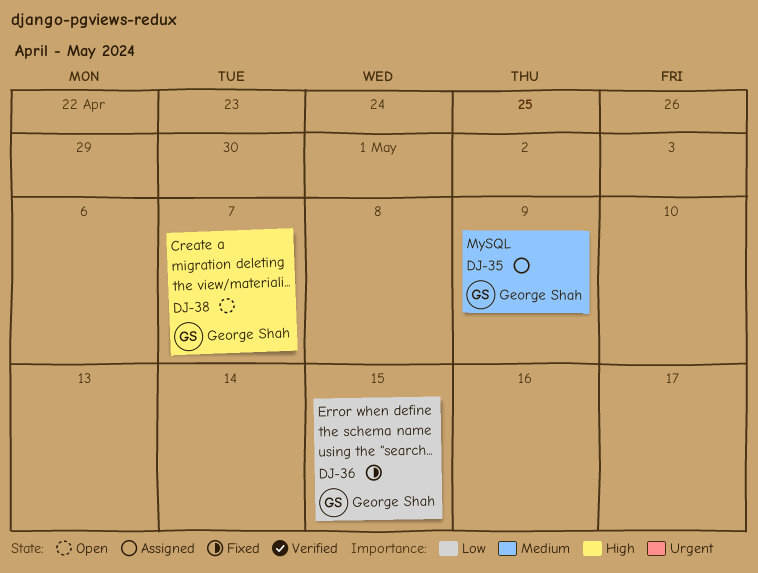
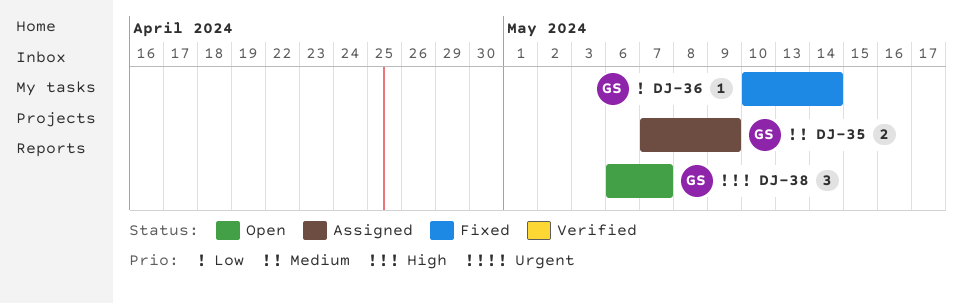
DJ-36, due: May 15 -> May 14

